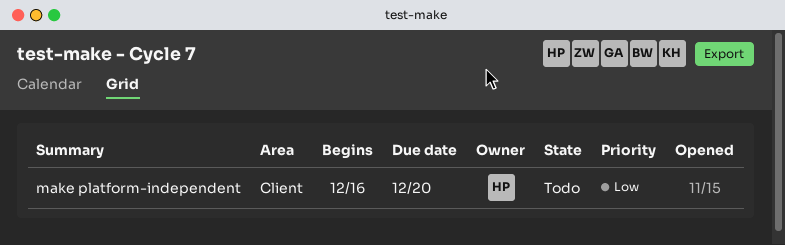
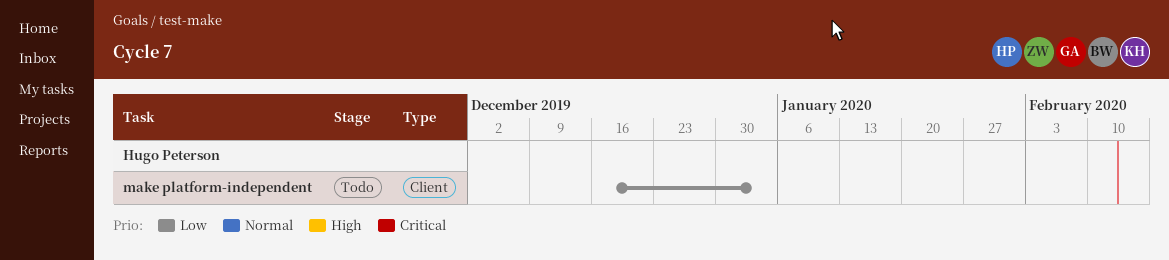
make platform-independent, due: Dec 20 -> Jan 3

